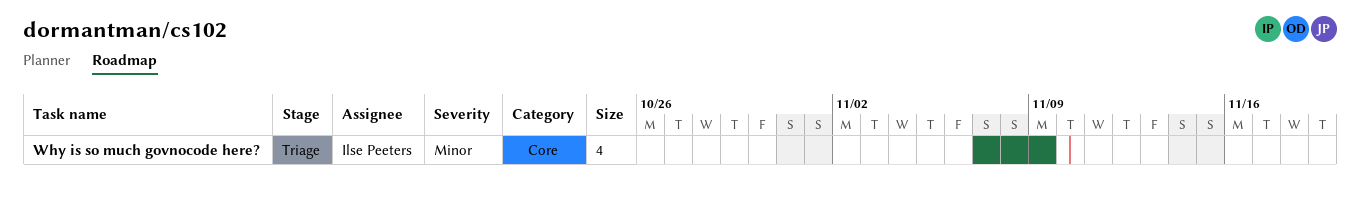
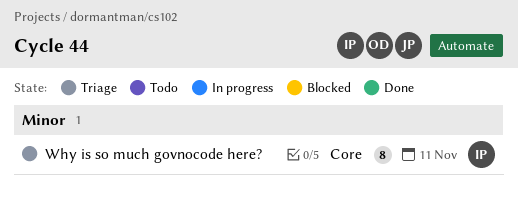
Why is so much govnocode here?, estimate: 4 -> 8
Why is so much govnocode here?, due: Nov 9 -> Nov 11

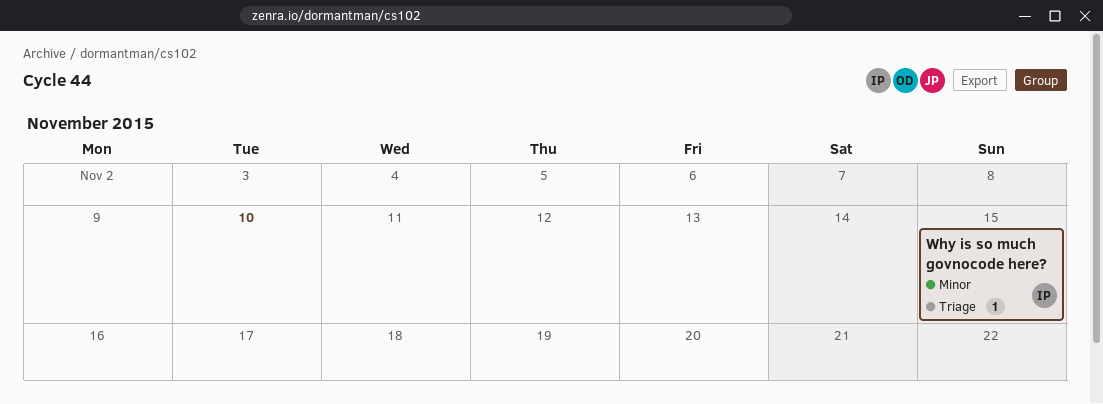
Why is so much govnocode here?, estimate: 8 -> 1
Why is so much govnocode here?, due: Nov 11 -> Nov 15

